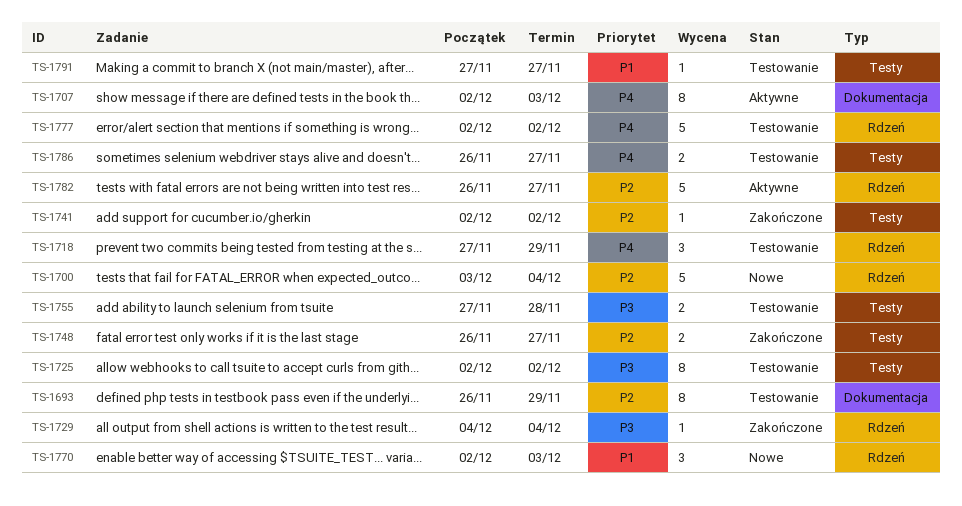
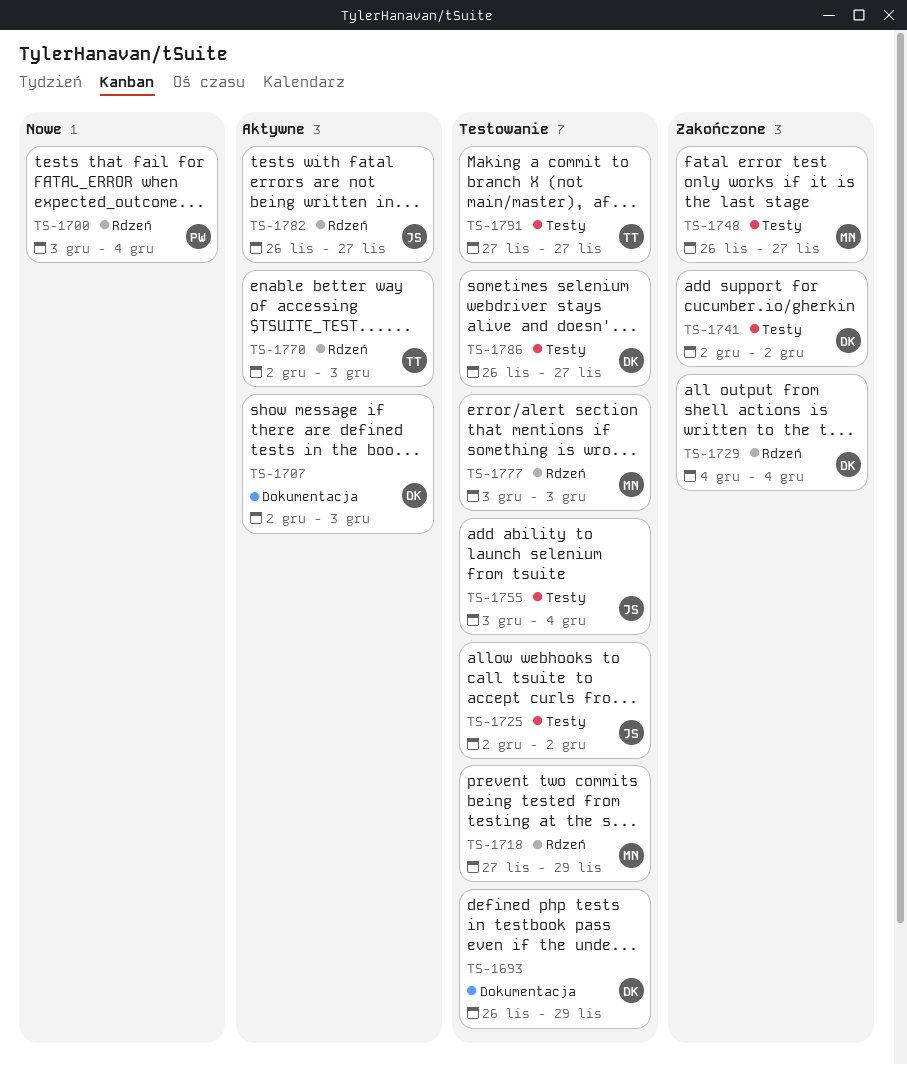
TS-1755, start: Nov 27 -> Dec 3
TS-1755, due: Nov 28 -> Dec 4
TS-1770, status: Nowe -> Aktywne
TS-1777, start: Dec 2 -> Dec 3
TS-1777, due: Dec 2 -> Dec 3

